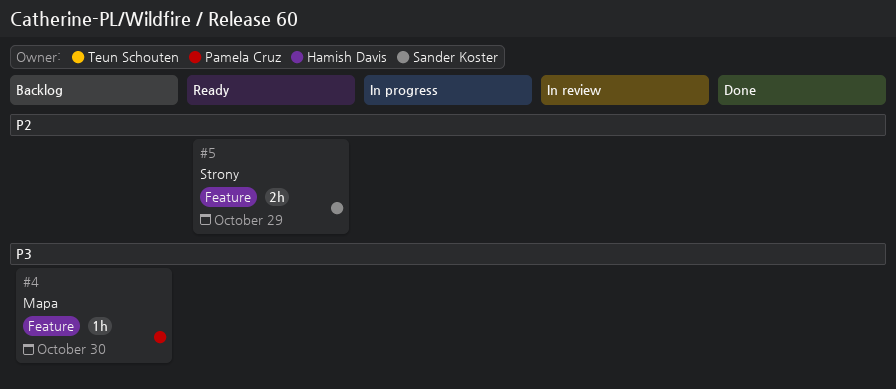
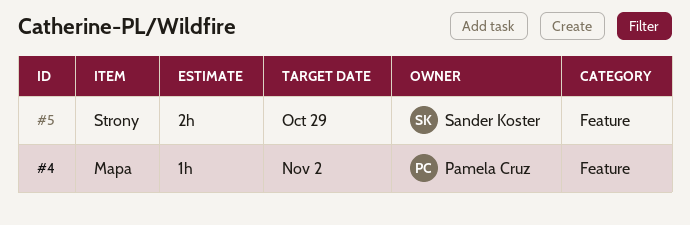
#4, due: Oct 30 -> Nov 2

